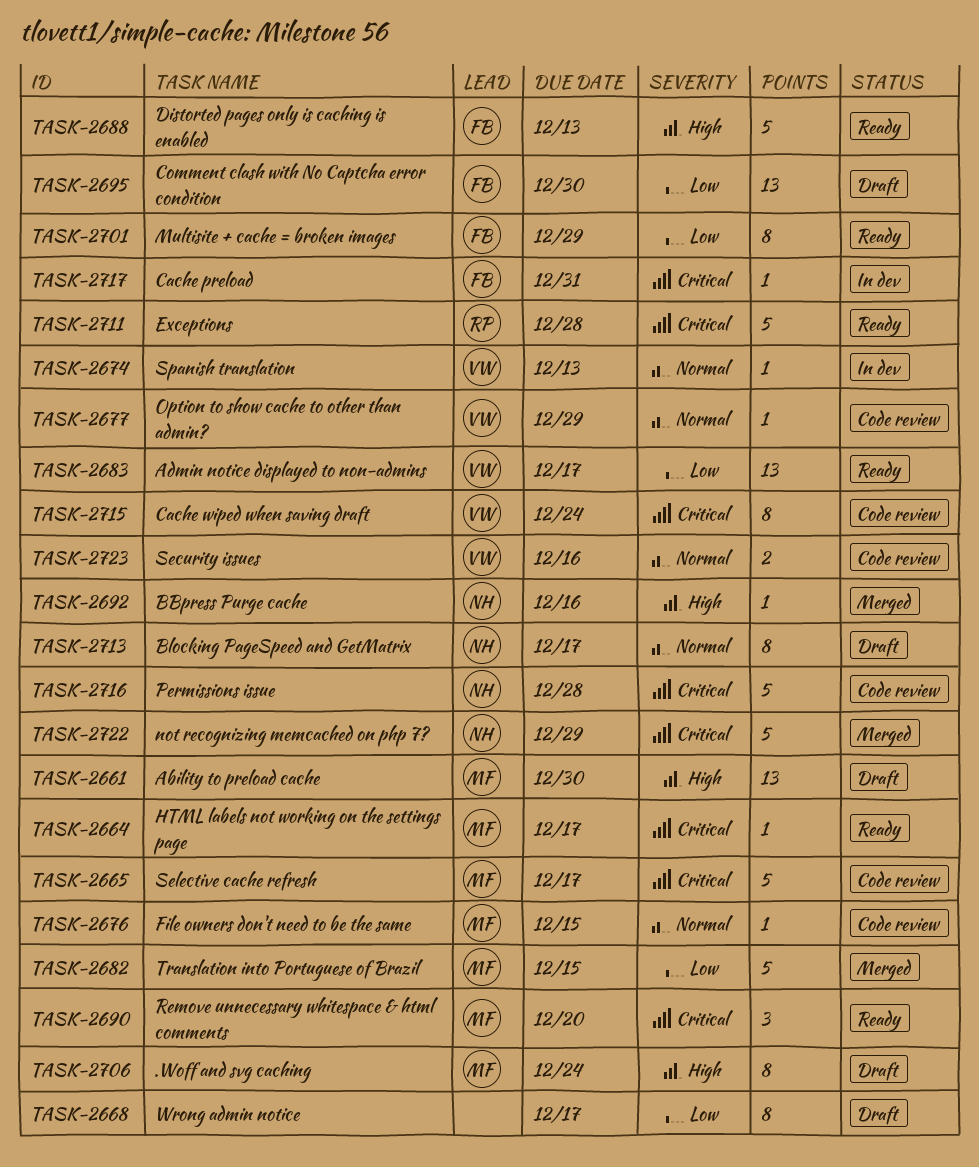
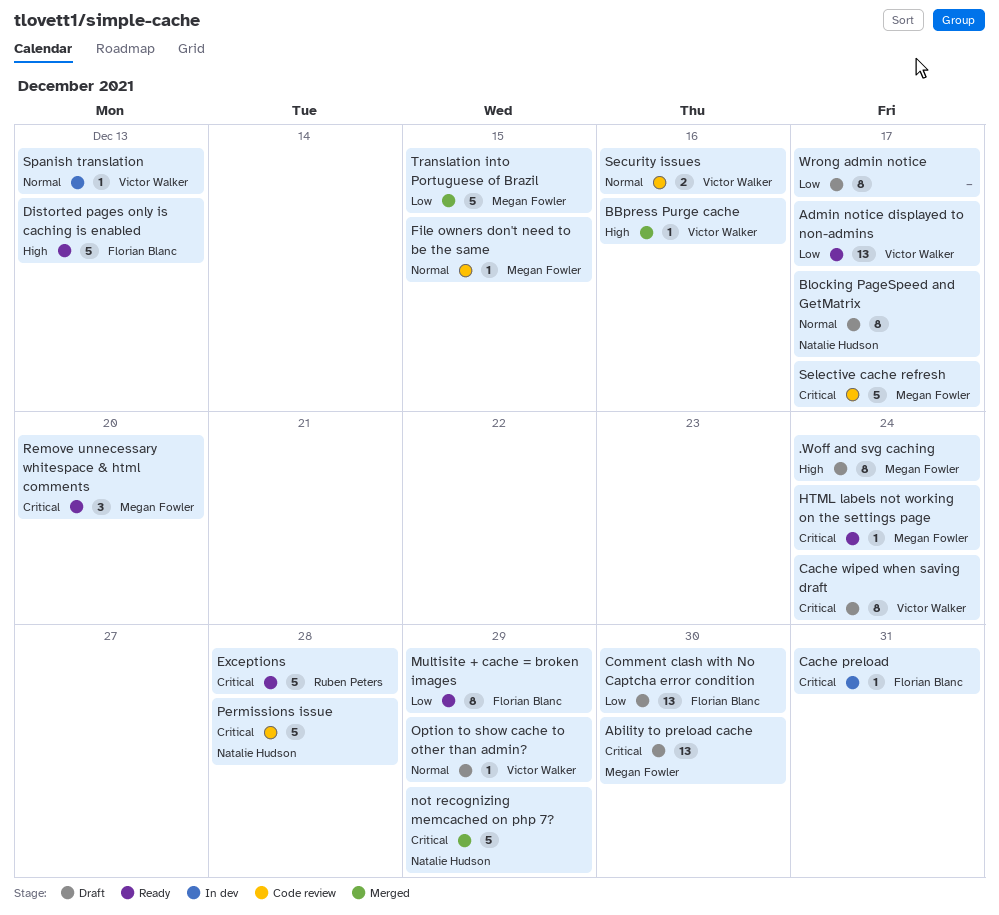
Ability to preload cache, priority: High -> Critical
BBpress Purge cache, owner: Natalie Hudson -> Victor Walker
Cache wiped when saving draft, status: Code review -> Draft
HTML labels not working on the settings page, due: Dec 17 -> Dec 24
Option to show cache to other than admin?, status: Code review -> Draft

